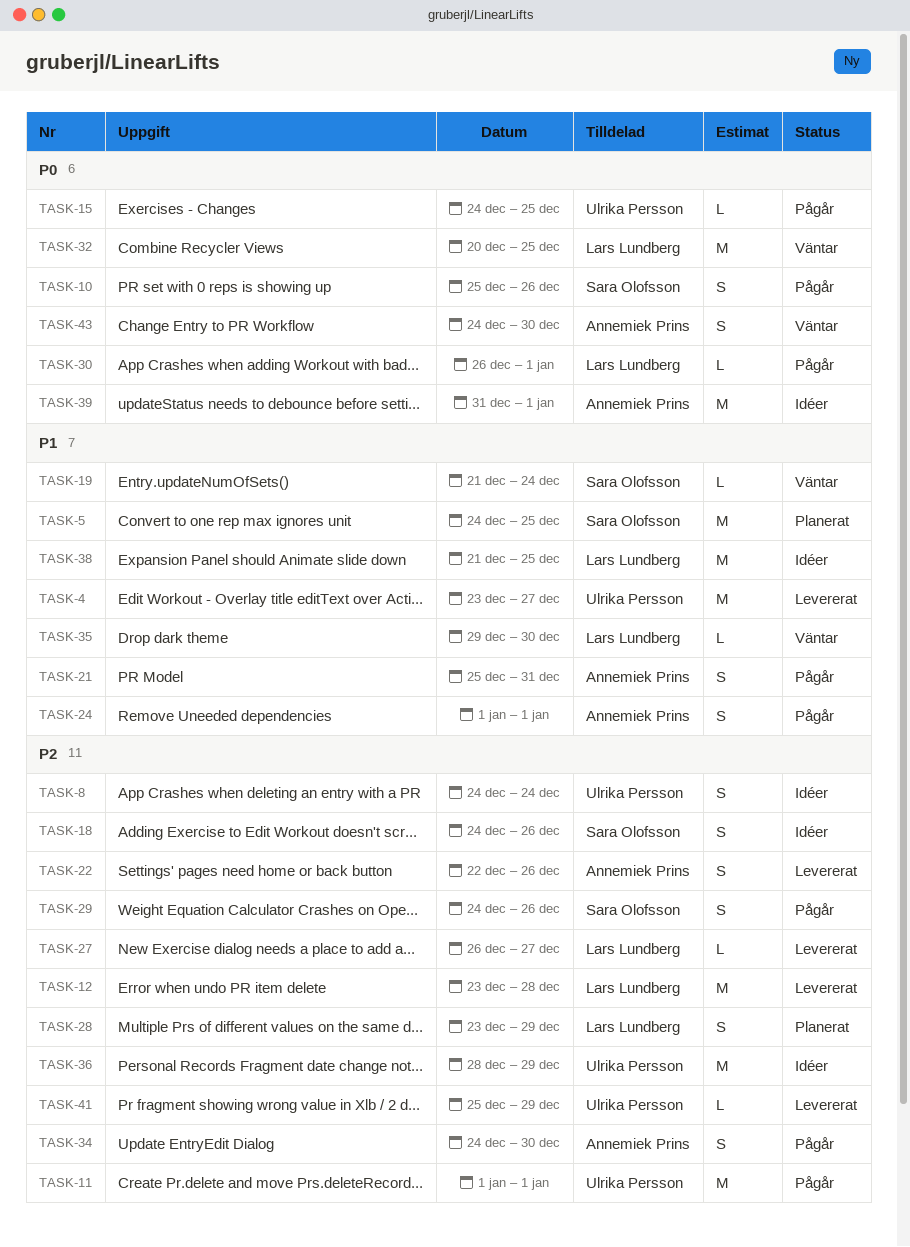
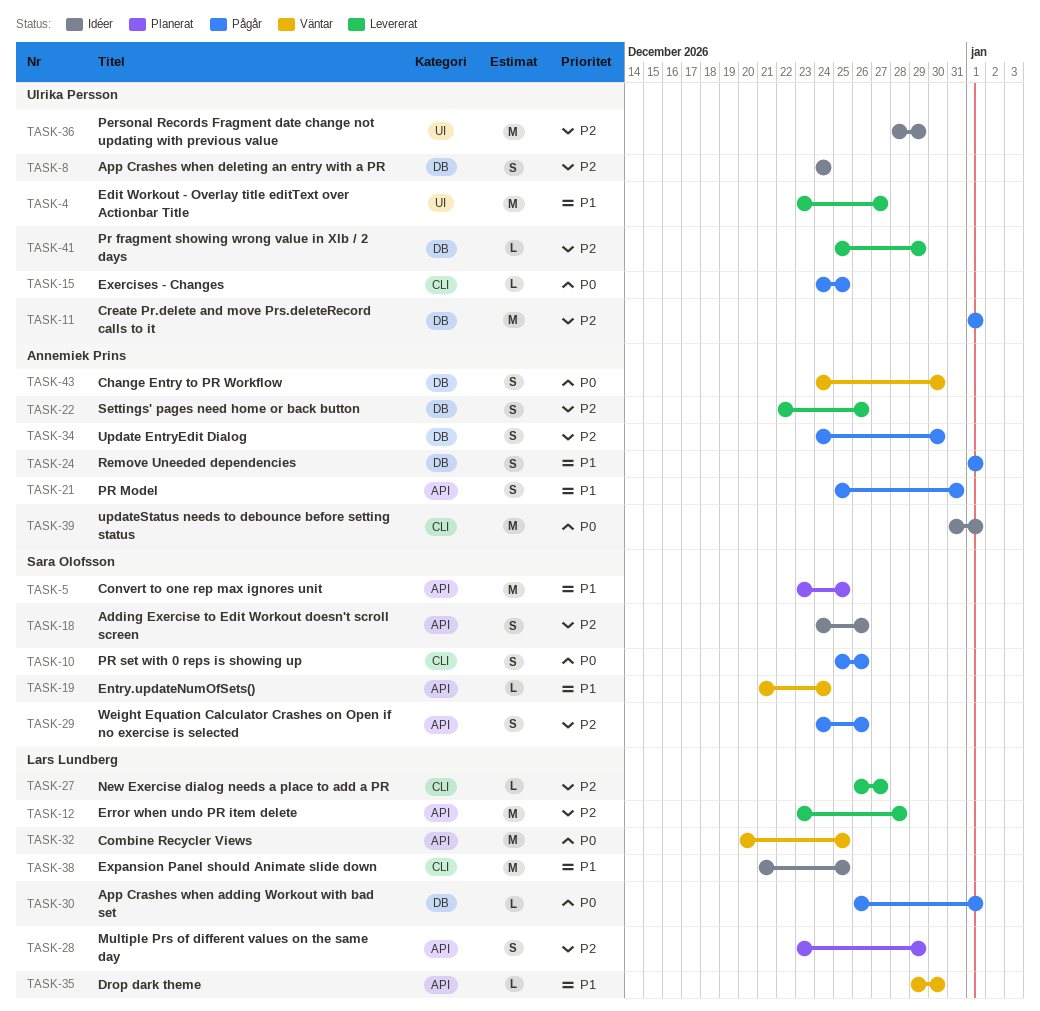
TASK-5, start: Dec 24 -> Dec 23

